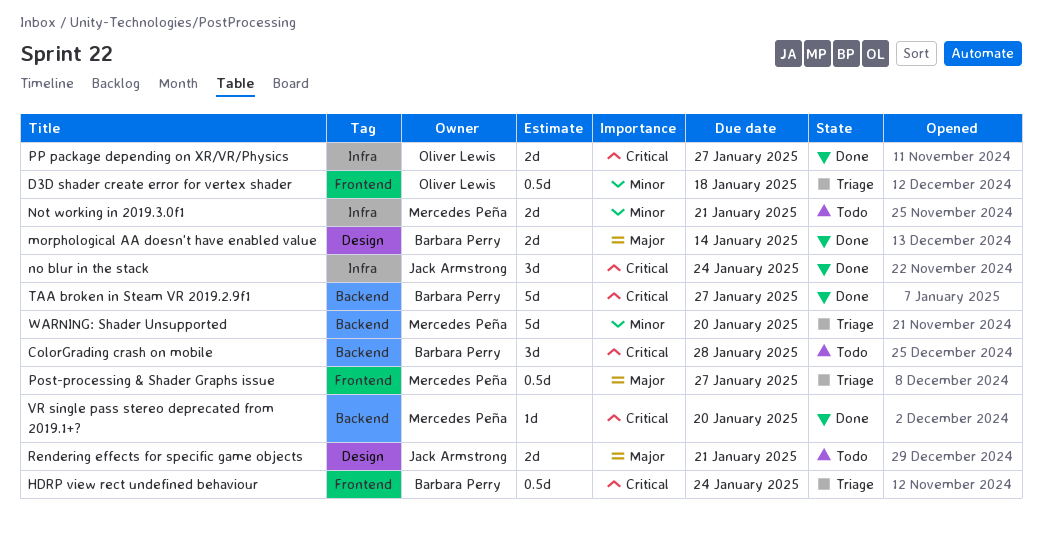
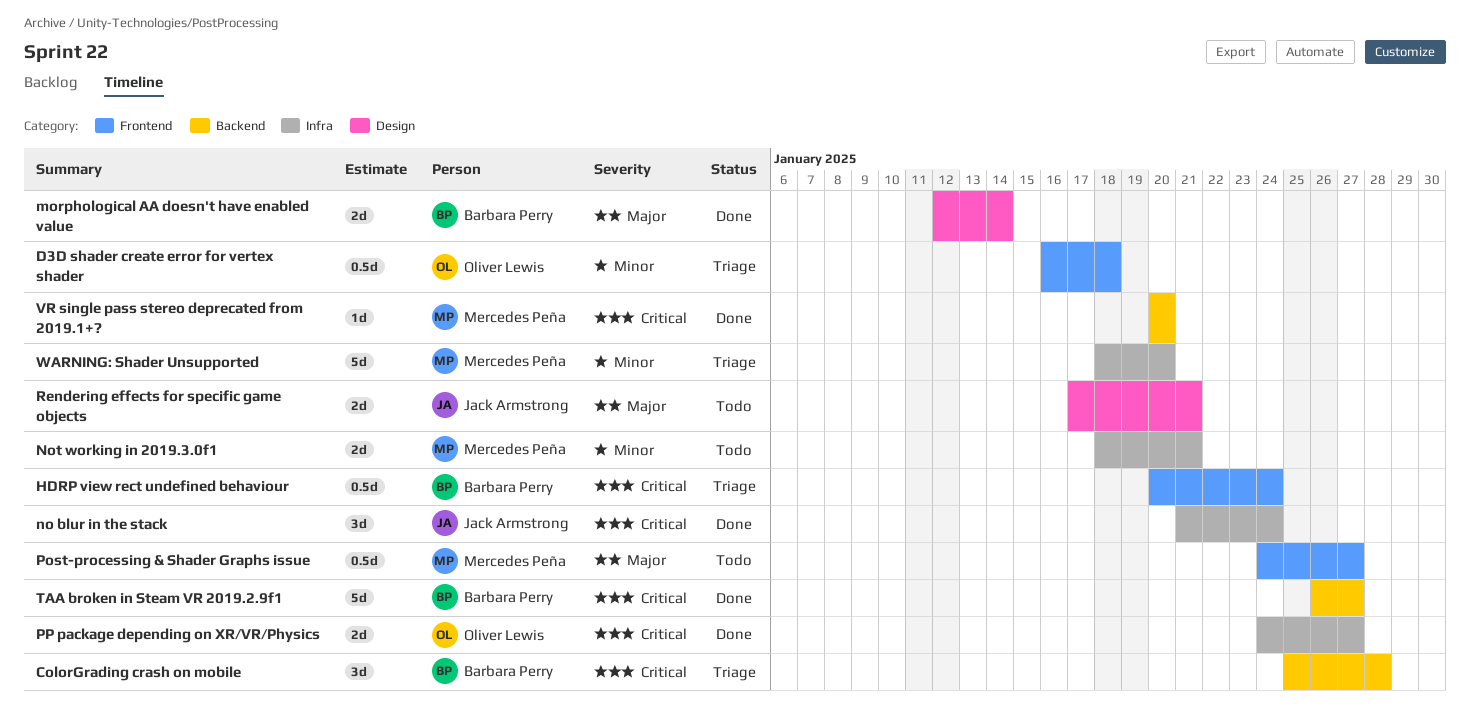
ColorGrading crash on mobile, status: Todo -> Triage
Post-processing & Shader Graphs issue, status: Triage -> Todo
WARNING: Shader Unsupported, label: Backend -> Infra

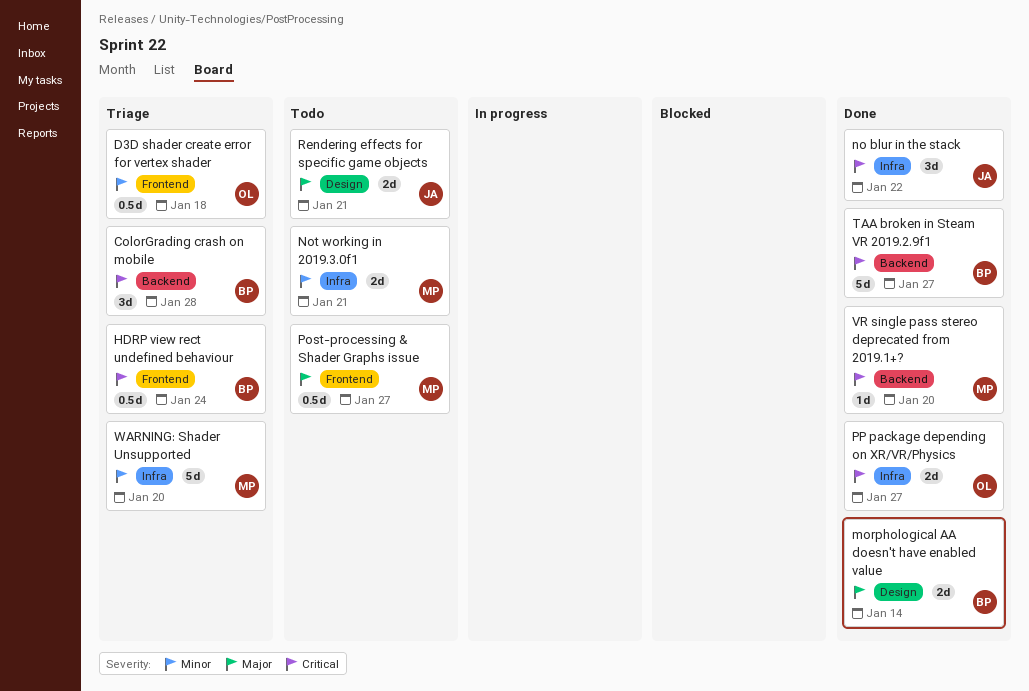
no blur in the stack, due: Jan 24 -> Jan 22

